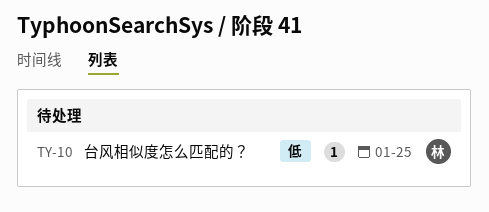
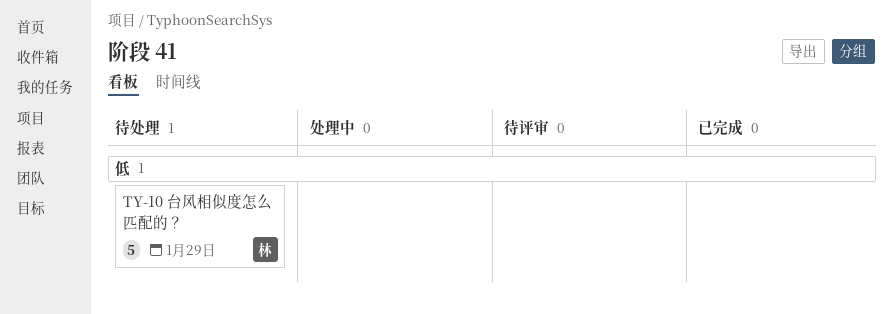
TY-10, estimate: 1 -> 5
TY-10, due: Jan 25 -> Jan 29

